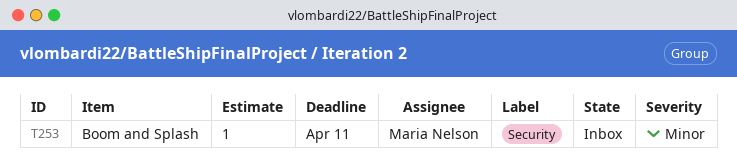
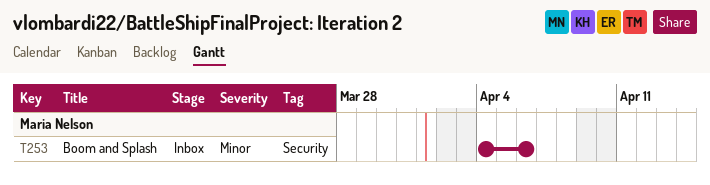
T253, due: Apr 11 -> Apr 6

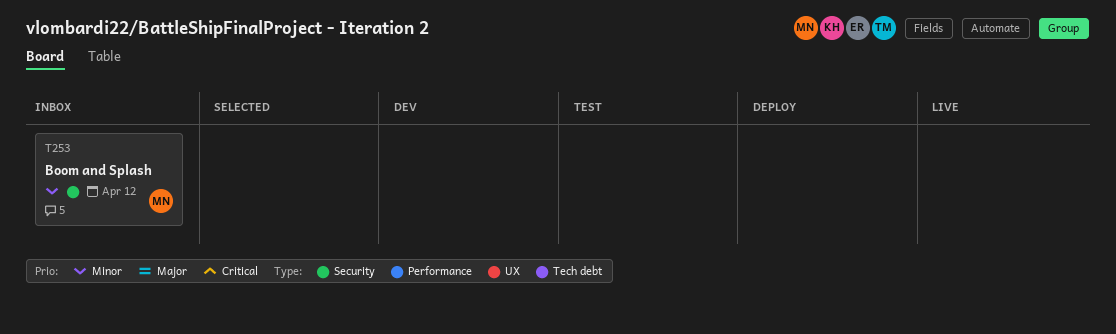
T253, due: Apr 6 -> Apr 12

